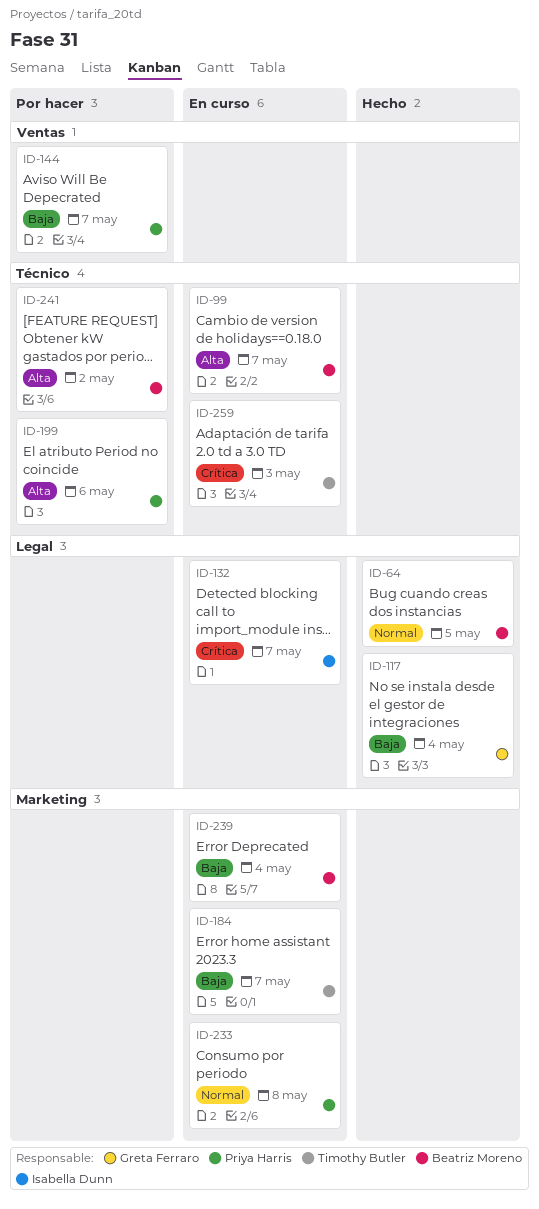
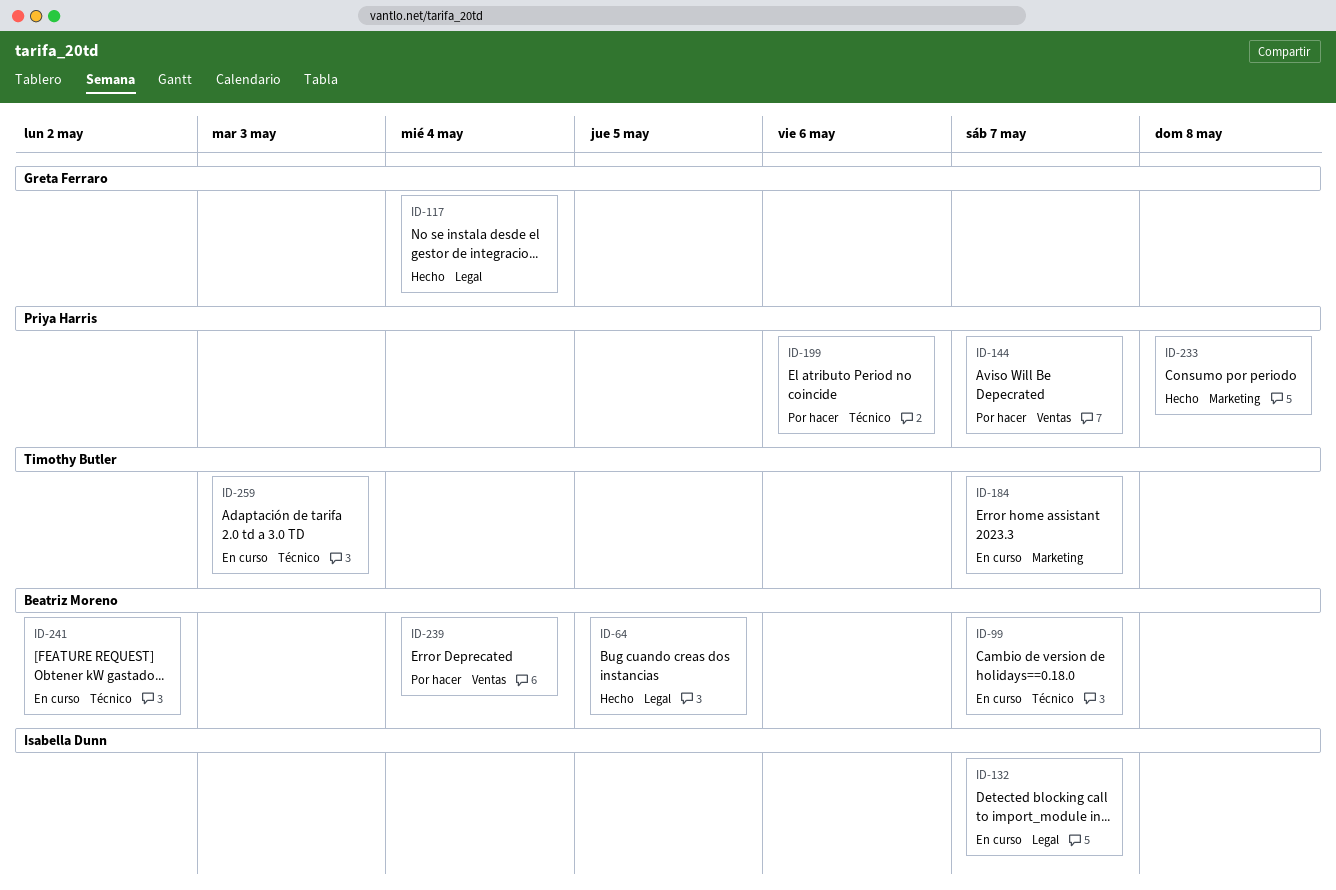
ID-233, status: En curso -> Hecho
ID-239, status: En curso -> Por hacer
ID-239, label: Marketing -> Ventas
ID-241, status: Por hacer -> En curso

